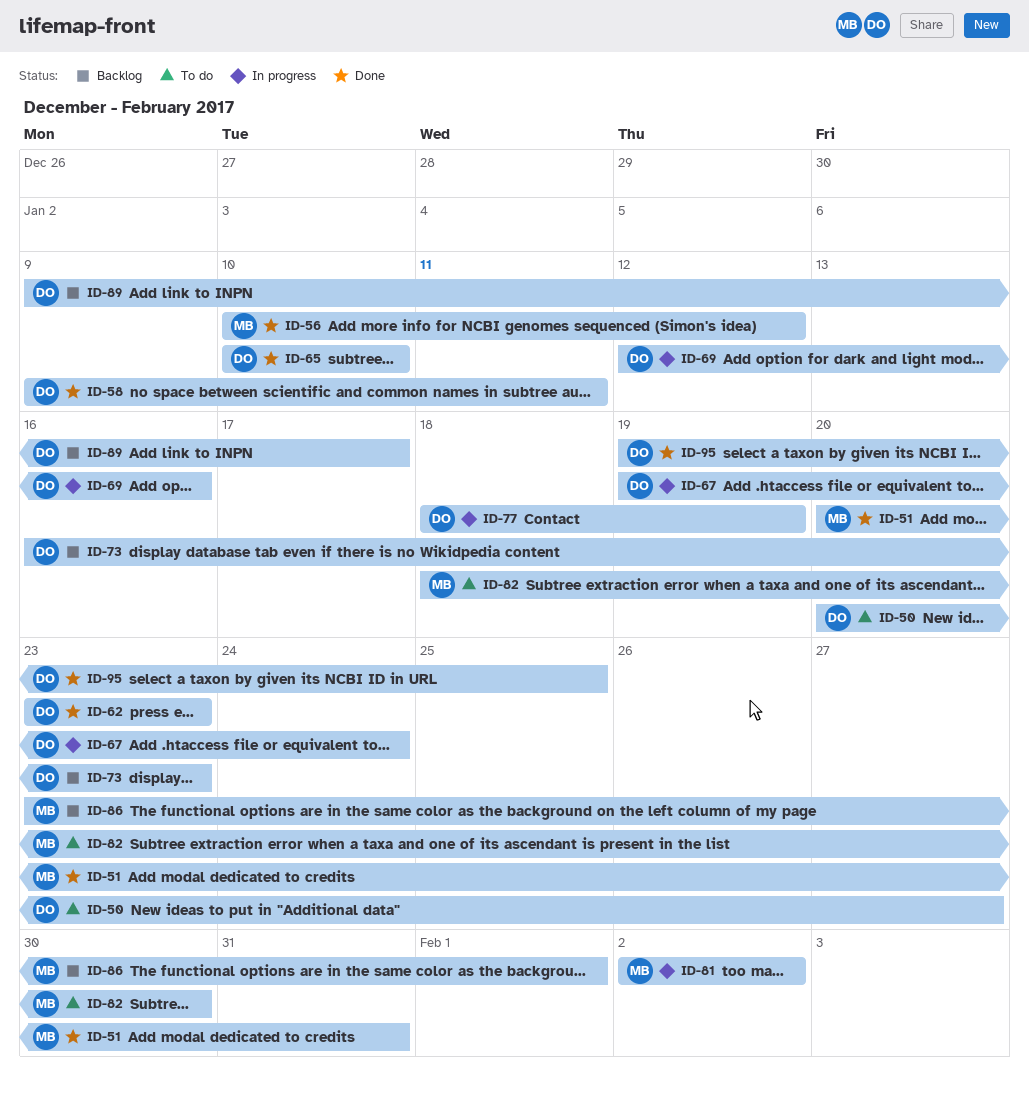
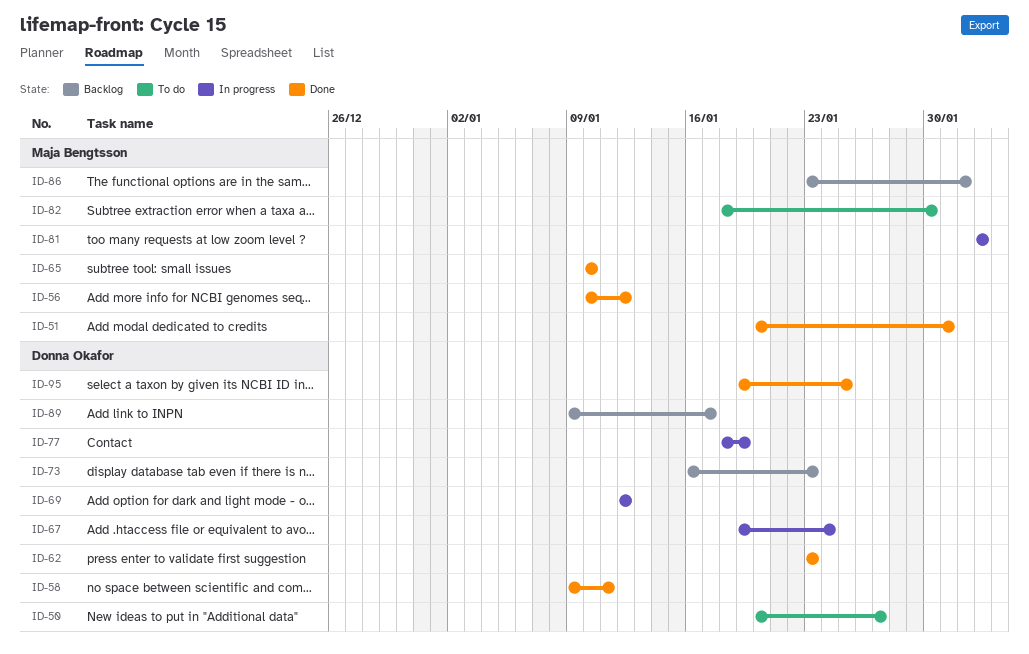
ID-65, owner: Donna Okafor -> Maja Bengtsson
ID-69, due: Jan 16 -> Jan 12

